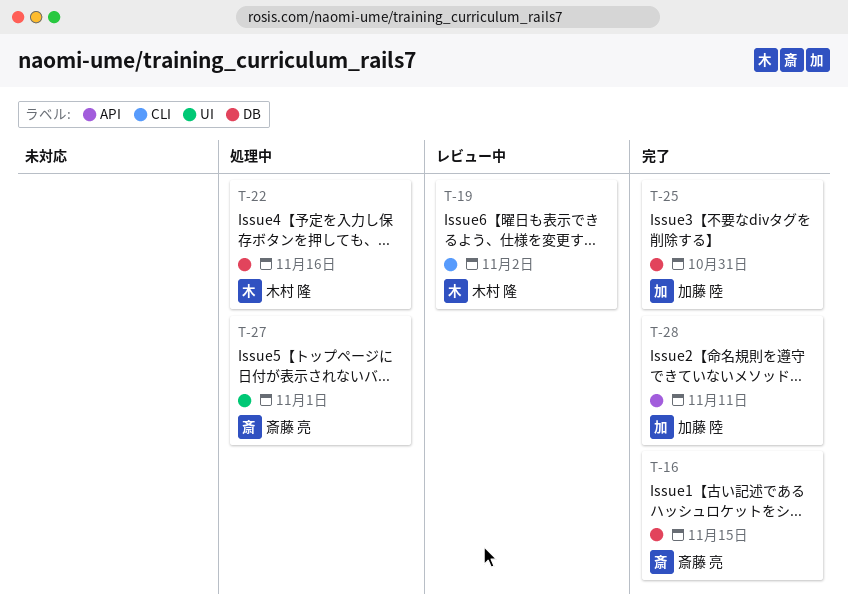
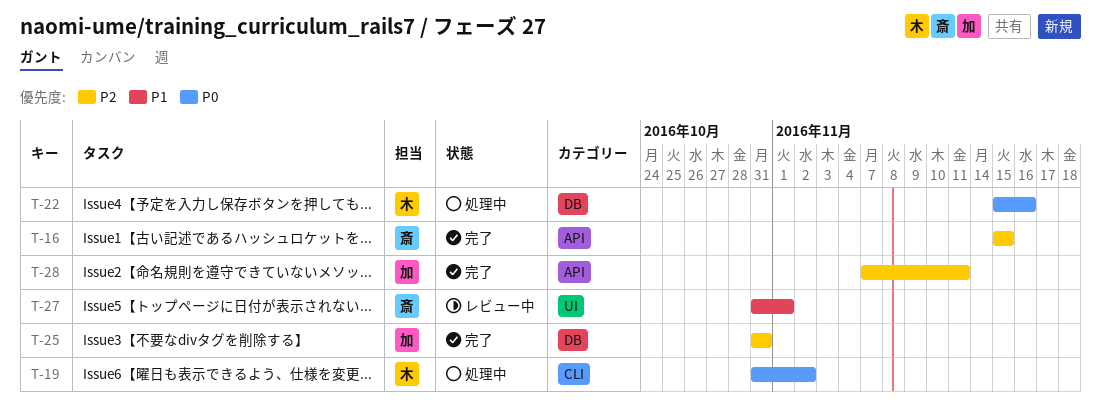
T-16, label: DB -> API
T-19, status: レビュー中 -> 処理中
T-27, status: 処理中 -> レビュー中

